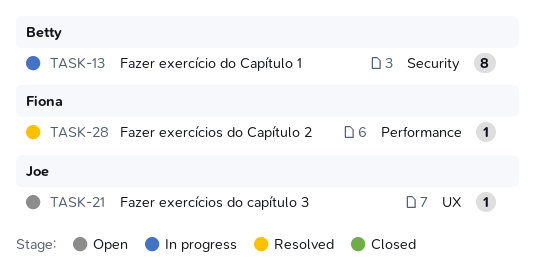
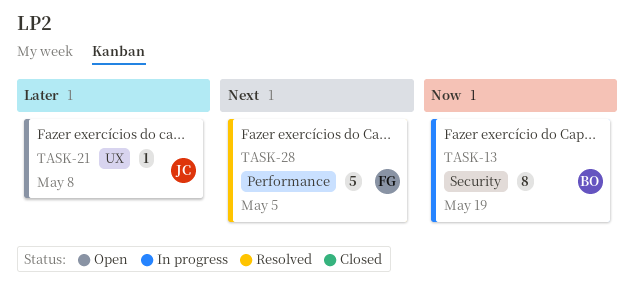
TASK-28, estimate: 1 -> 5

